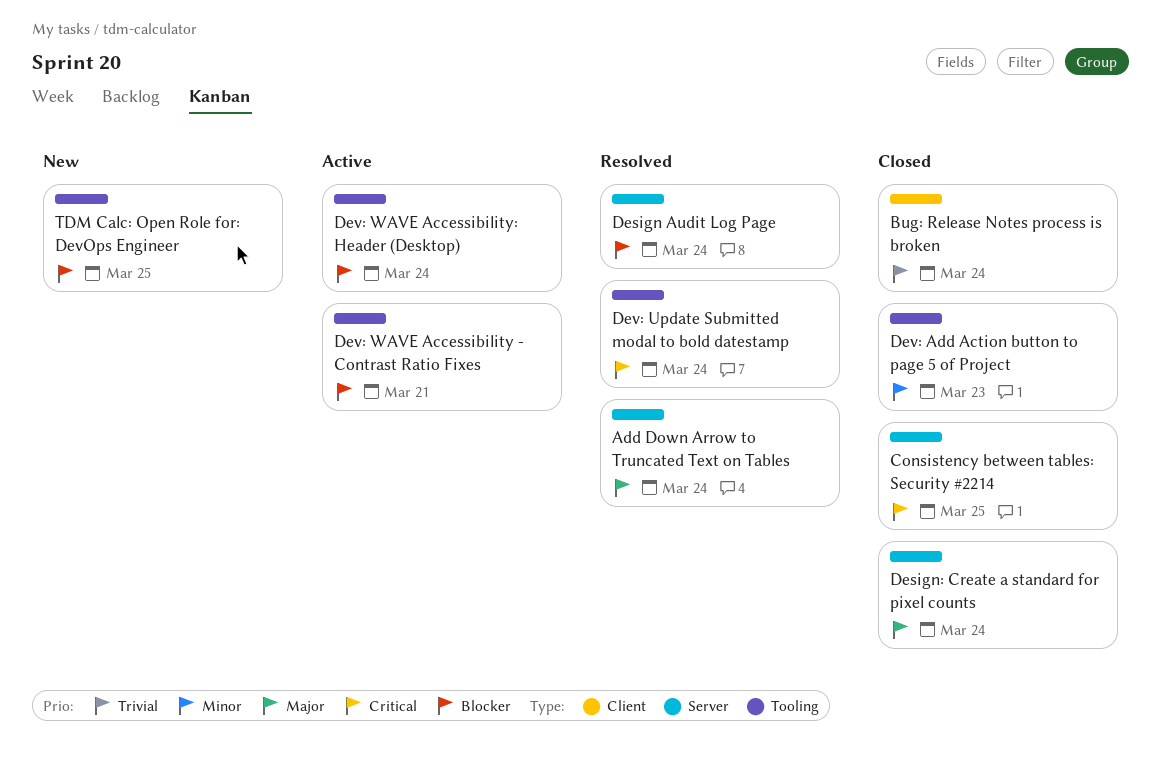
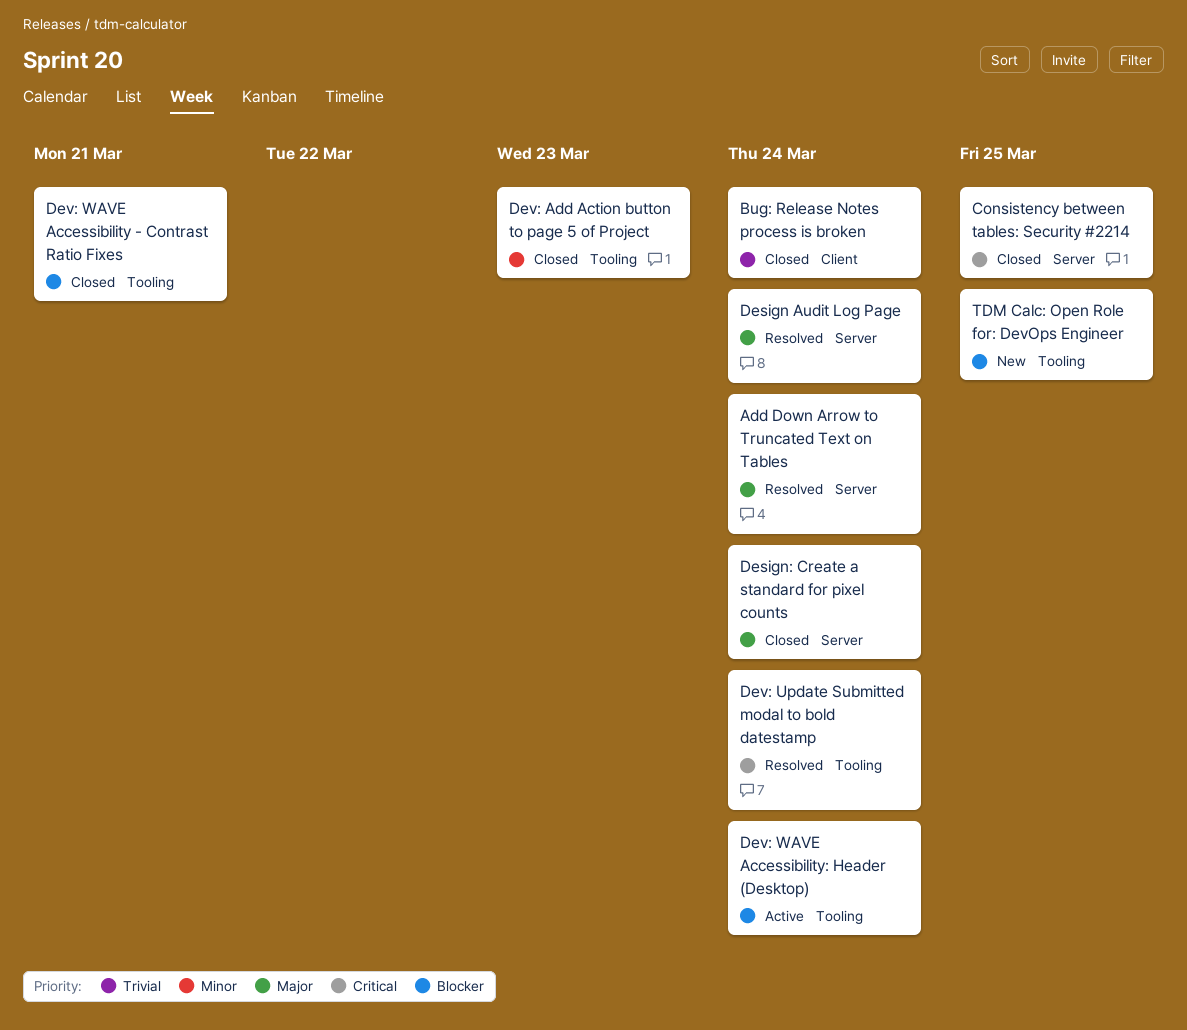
Design Audit Log Page, priority: Blocker -> Major
Dev: WAVE Accessibility - Contrast Ratio Fixes, status: Active -> Closed

